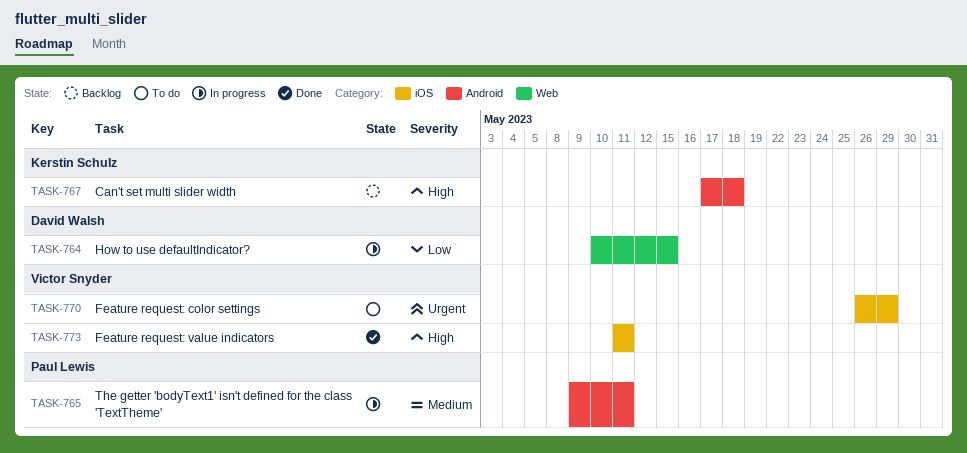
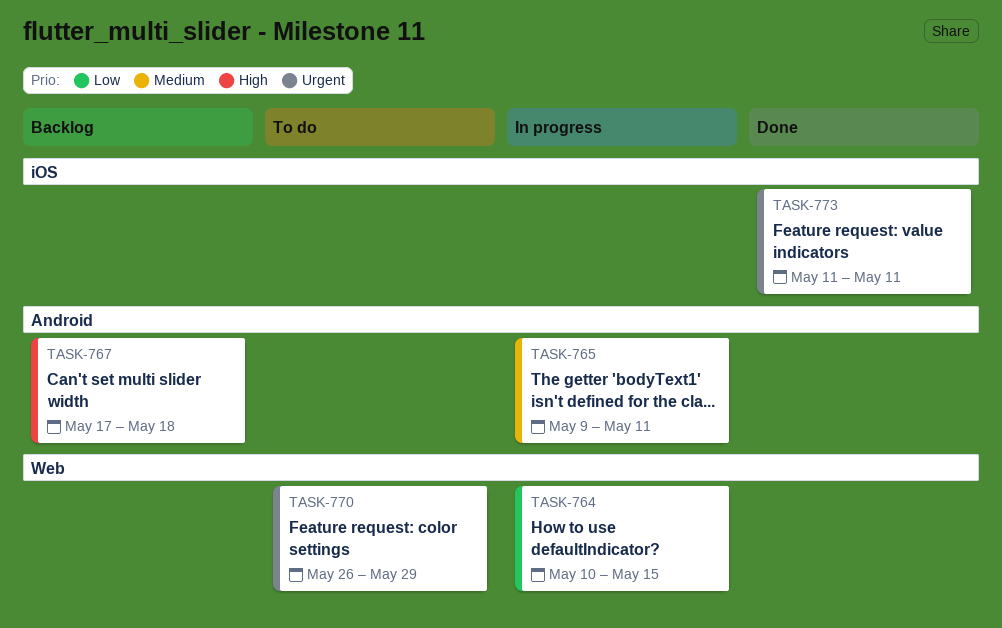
TASK-770, label: iOS -> Web
TASK-773, priority: High -> Urgent

